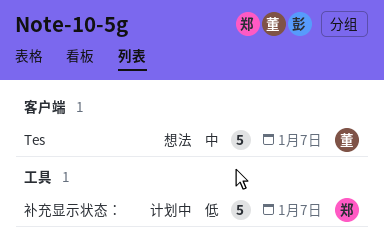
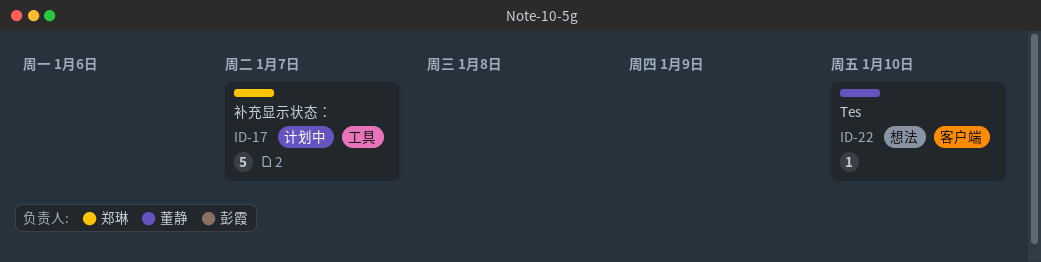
Tes, estimate: 5 -> 1
Tes, due: Jan 7 -> Jan 10

